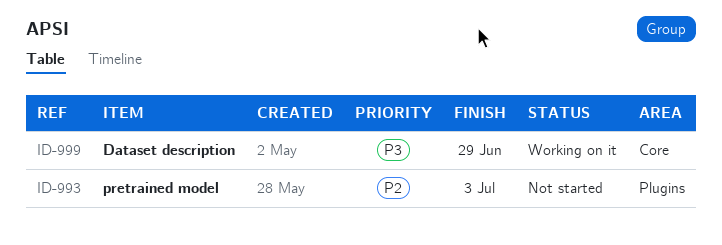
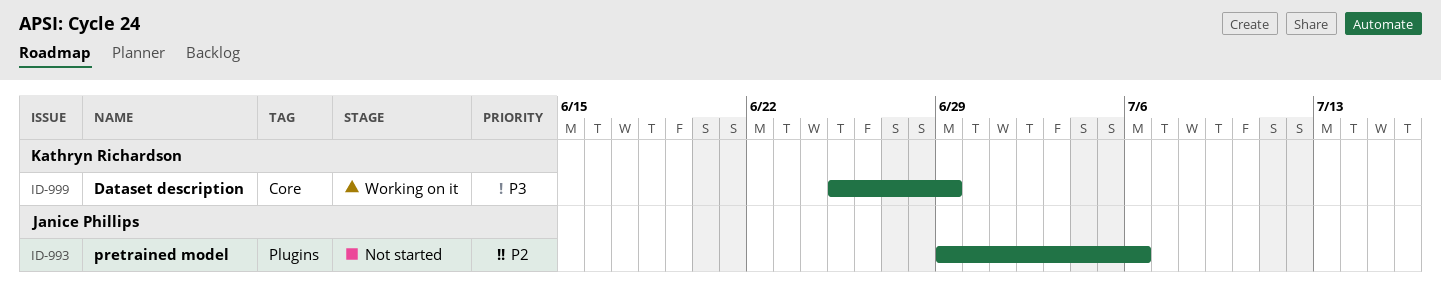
ID-993, due: Jul 3 -> Jul 6

